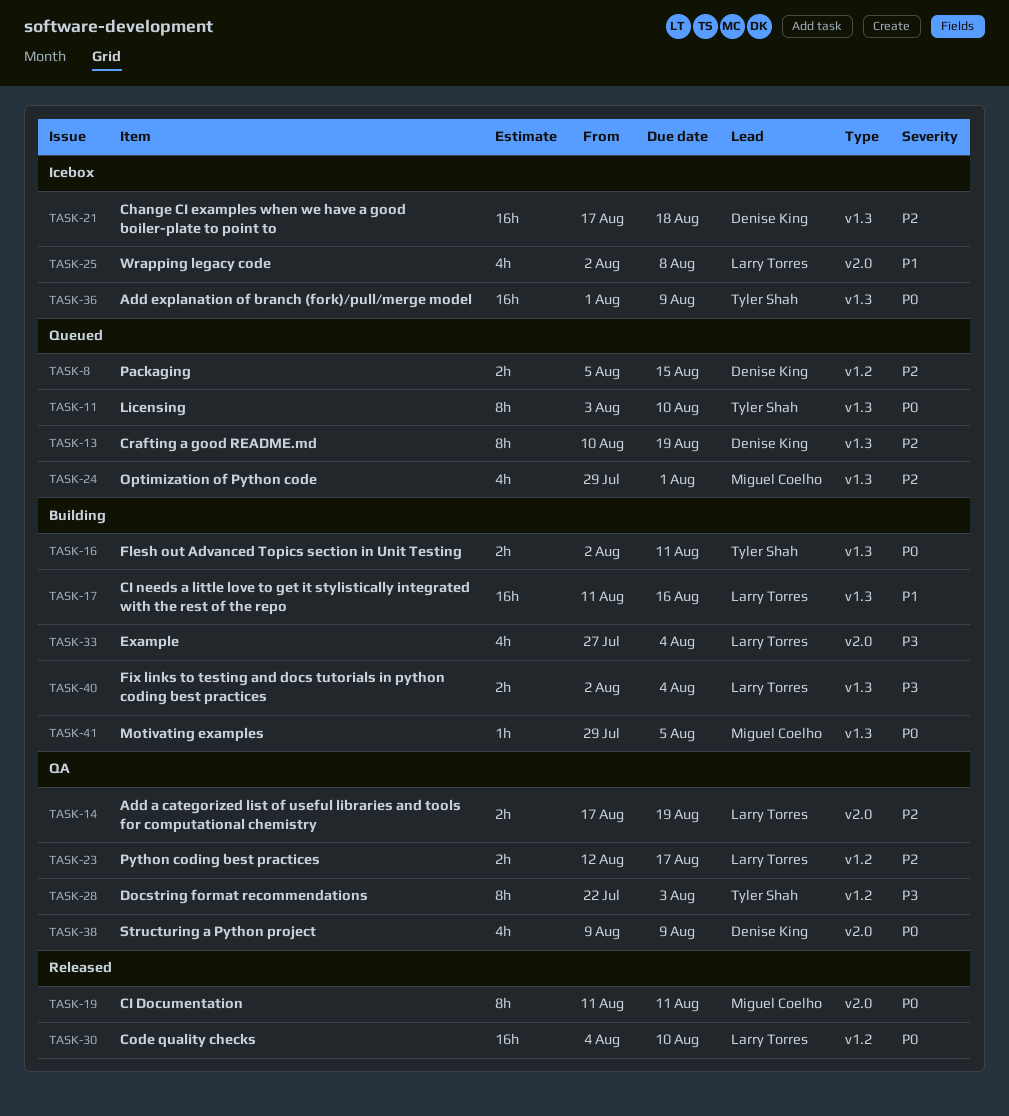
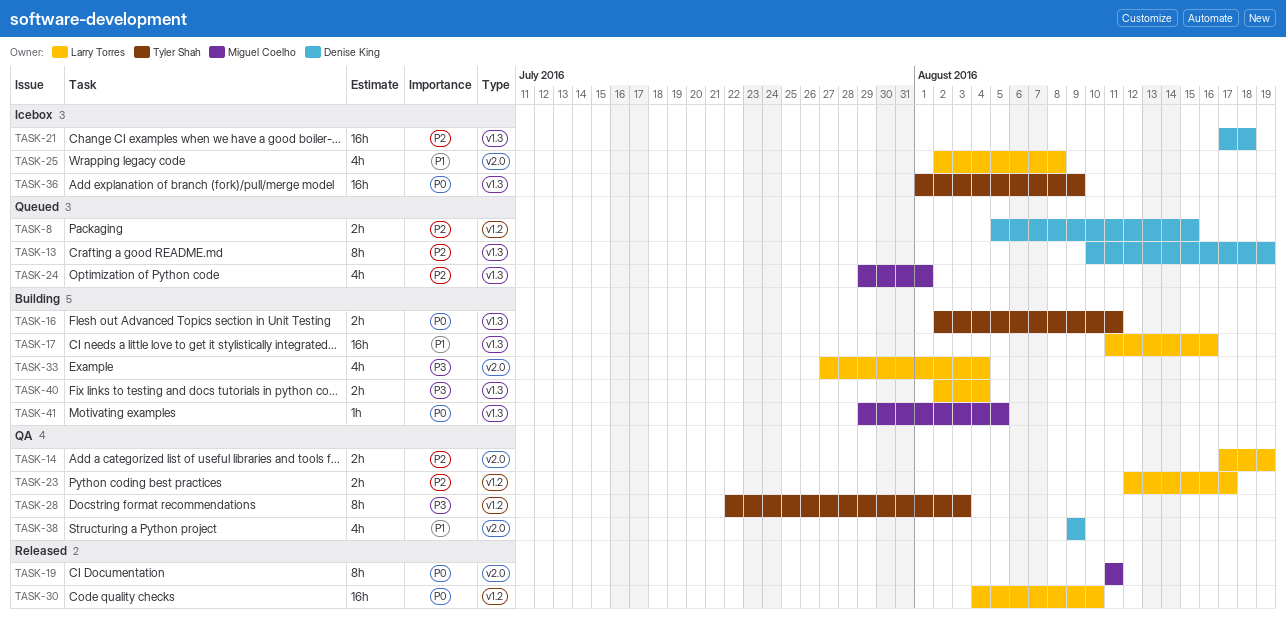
TASK-11: present -> none
TASK-38, priority: P0 -> P1

